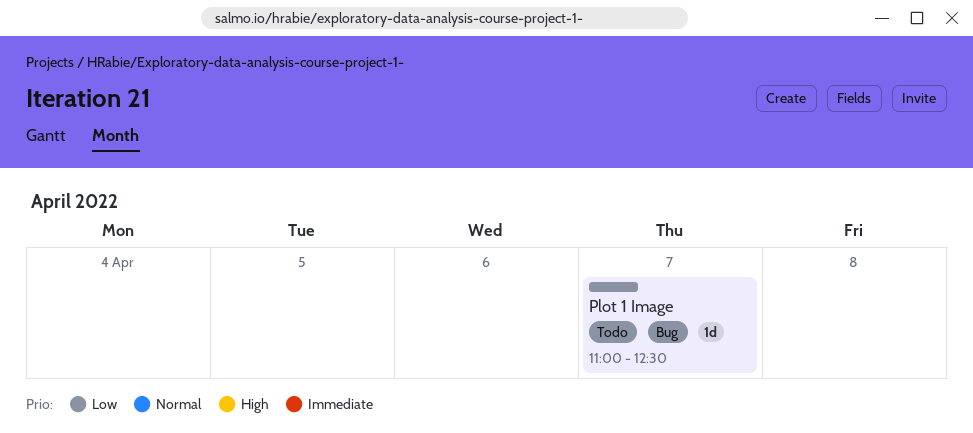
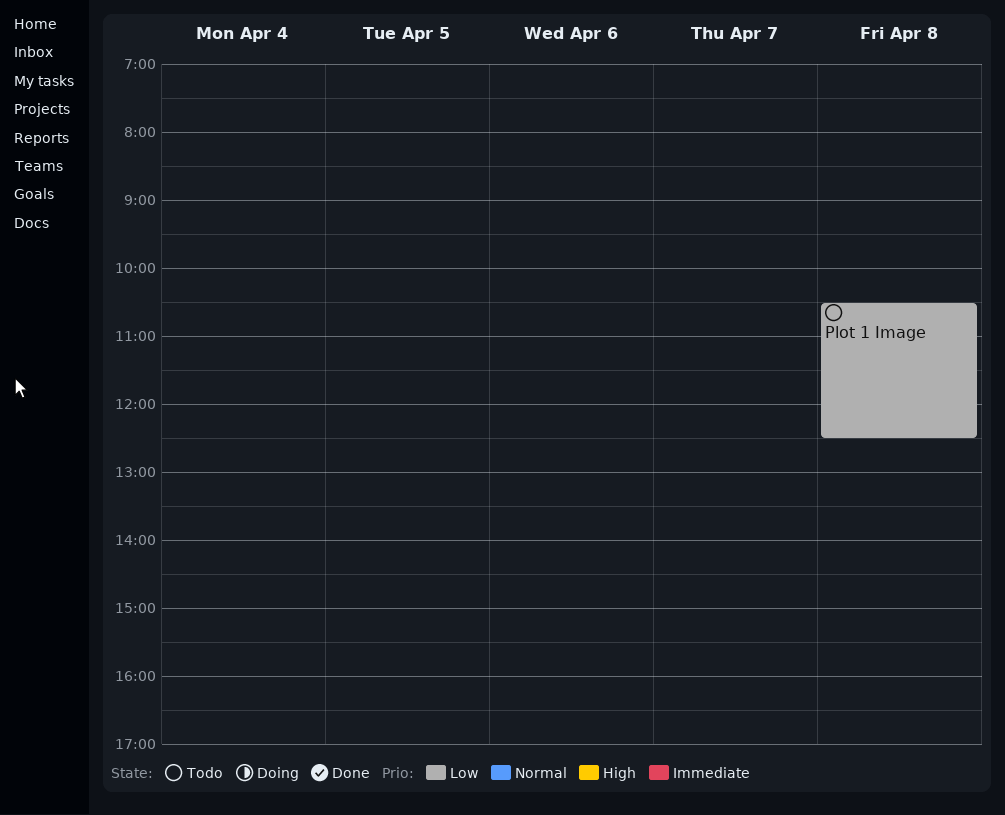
Plot 1 Image, day: Apr 7 -> Apr 8
Plot 1 Image, begins: 11:00 -> 10:30

